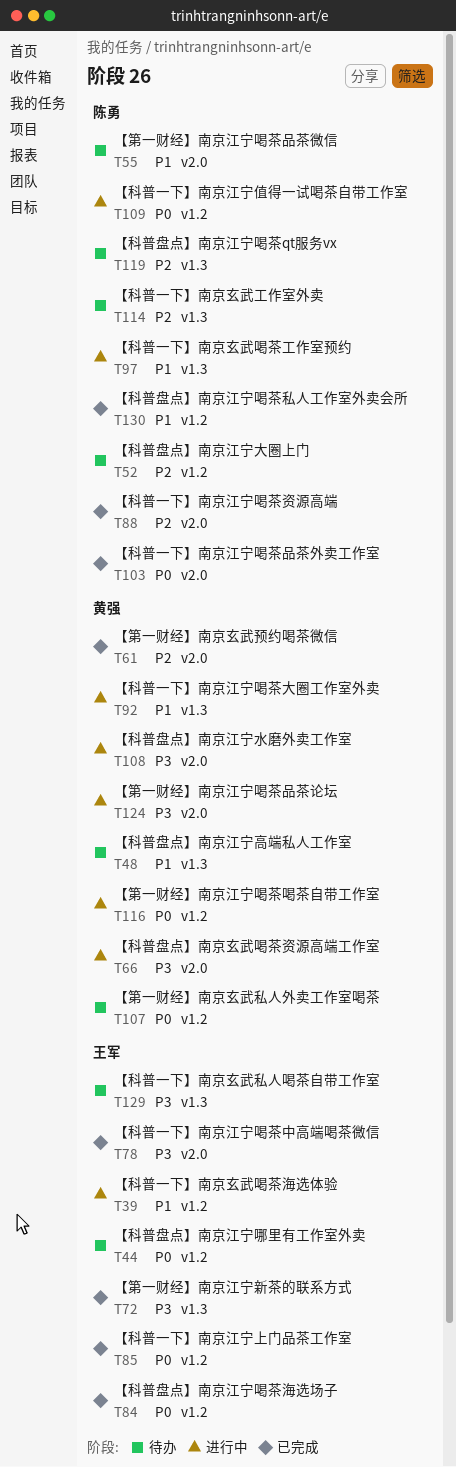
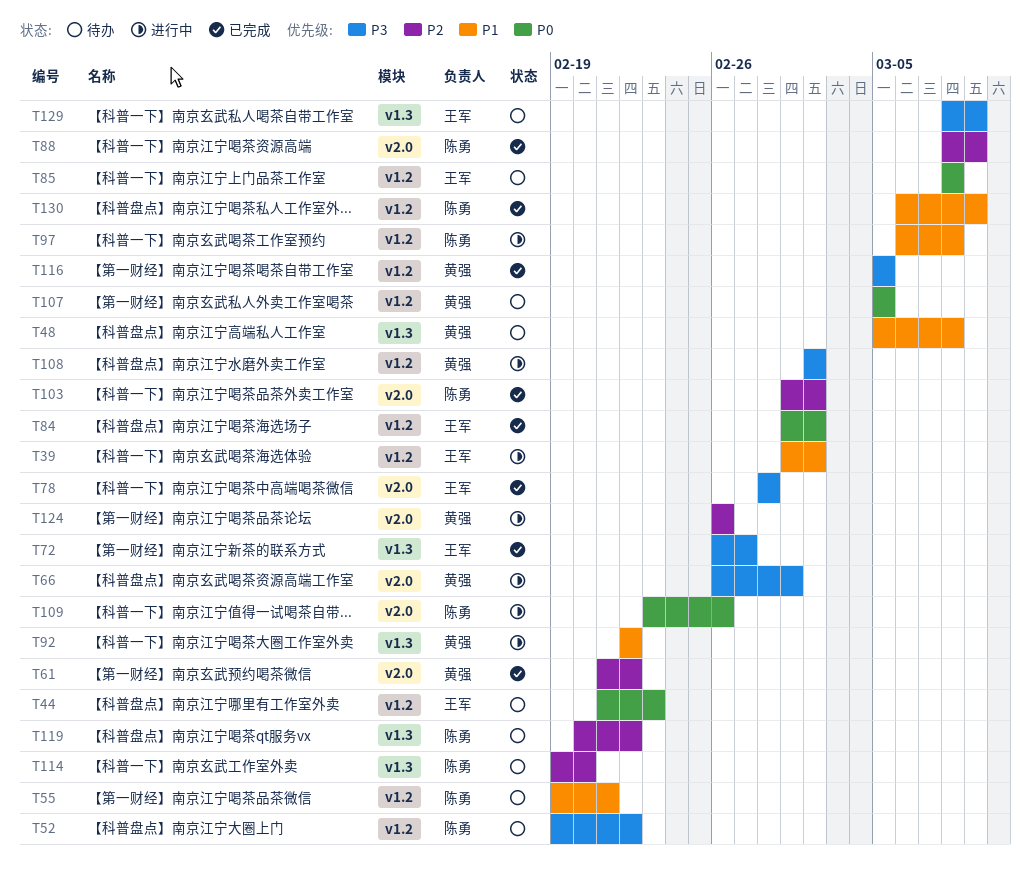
T52, priority: P2 -> P3
T55, label: v2.0 -> v1.2
T85, status: 已完成 -> 待办
T97, label: v1.3 -> v1.2
T103, priority: P0 -> P2
T108, label: v2.0 -> v1.2
T109, label: v1.2 -> v2.0
T116, status: 进行中 -> 已完成
T116, priority: P0 -> P3
T124, priority: P3 -> P2

